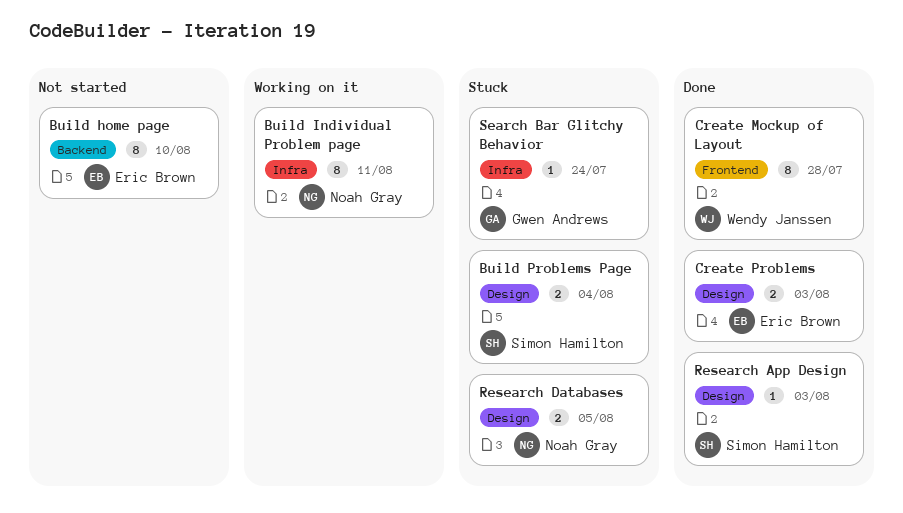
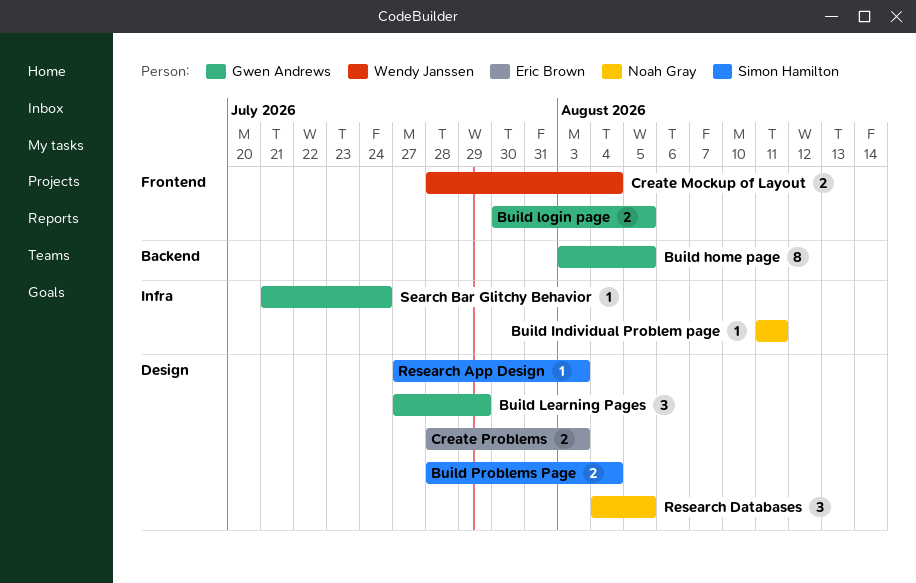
Build home page, owner: Eric Brown -> Gwen Andrews
Build home page, due: Aug 10 -> Aug 5
Build Individual Problem page, estimate: 8 -> 1
Build Learning Pages: none -> present
Build login page: none -> present
Create Mockup of Layout, estimate: 8 -> 2
Create Mockup of Layout, due: Jul 28 -> Aug 4
Research Databases, estimate: 2 -> 3

